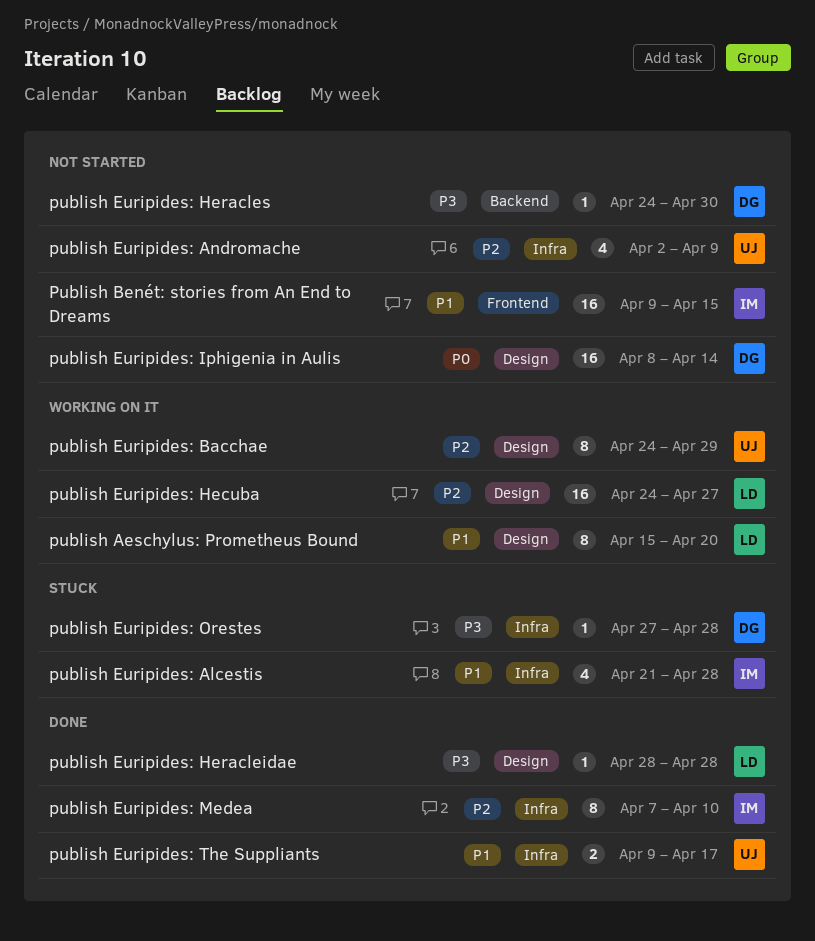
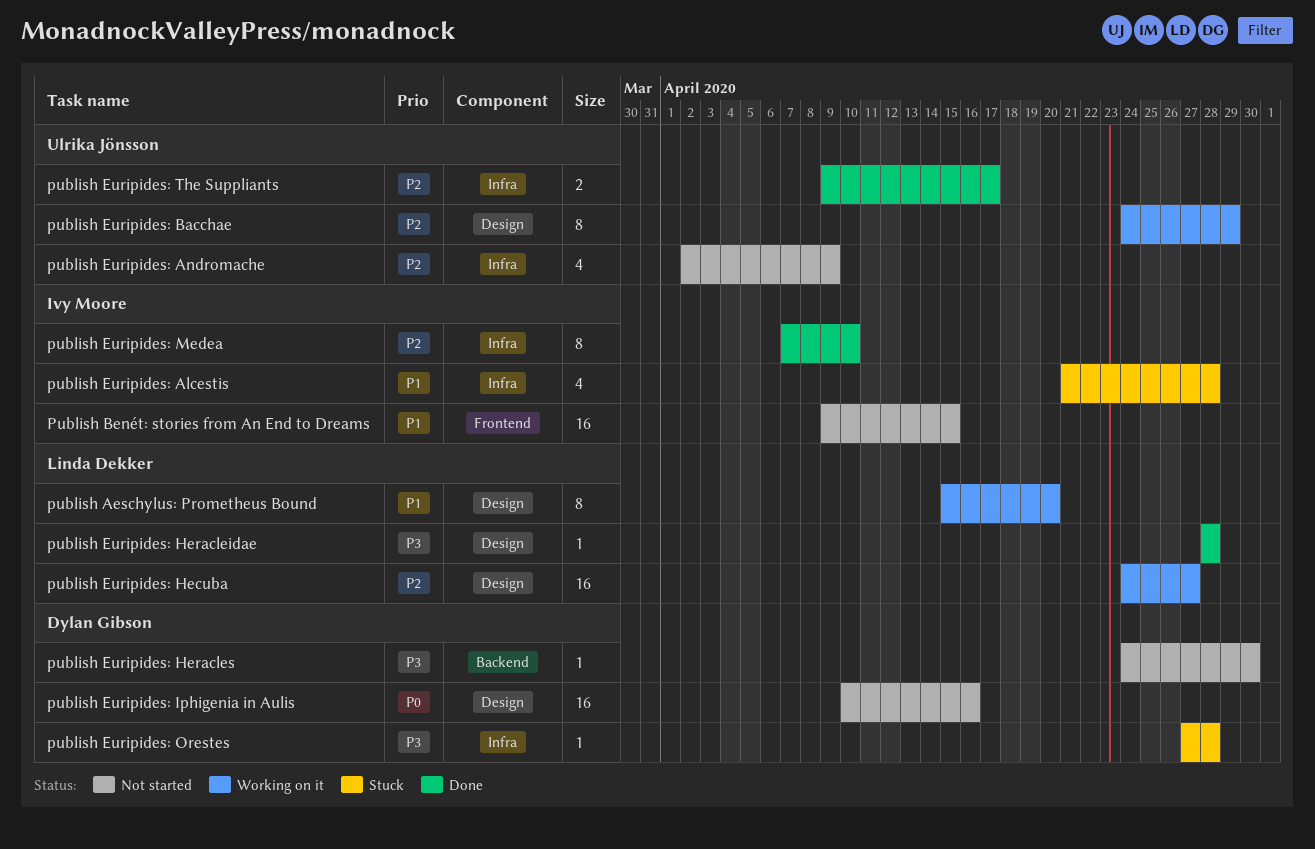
publish Euripides: Iphigenia in Aulis, start: Apr 8 -> Apr 10
publish Euripides: Iphigenia in Aulis, due: Apr 14 -> Apr 16
publish Euripides: The Suppliants, priority: P1 -> P2

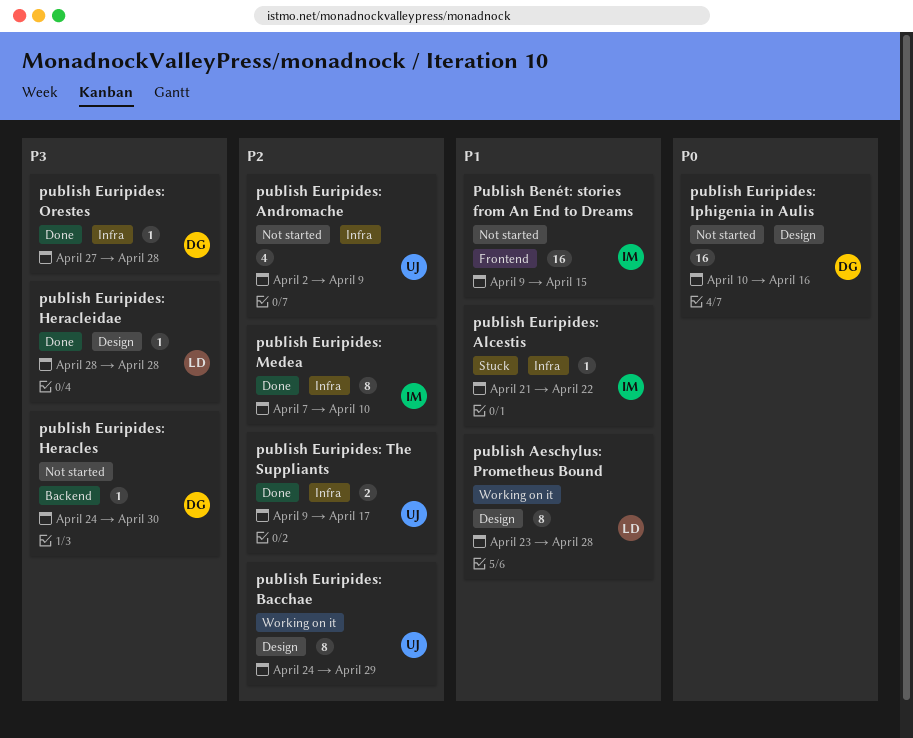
publish Aeschylus: Prometheus Bound, start: Apr 15 -> Apr 23
publish Aeschylus: Prometheus Bound, due: Apr 20 -> Apr 28
publish Euripides: Alcestis, estimate: 4 -> 1
publish Euripides: Alcestis, due: Apr 28 -> Apr 22
publish Euripides: Hecuba: present -> none
publish Euripides: Orestes, status: Stuck -> Done

